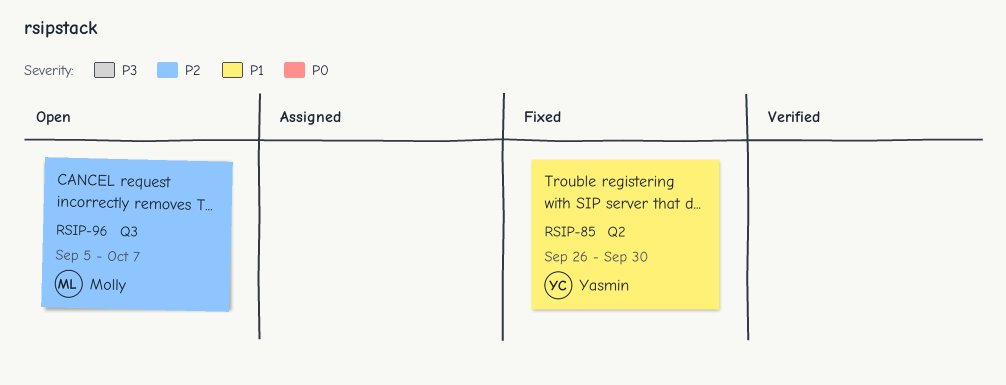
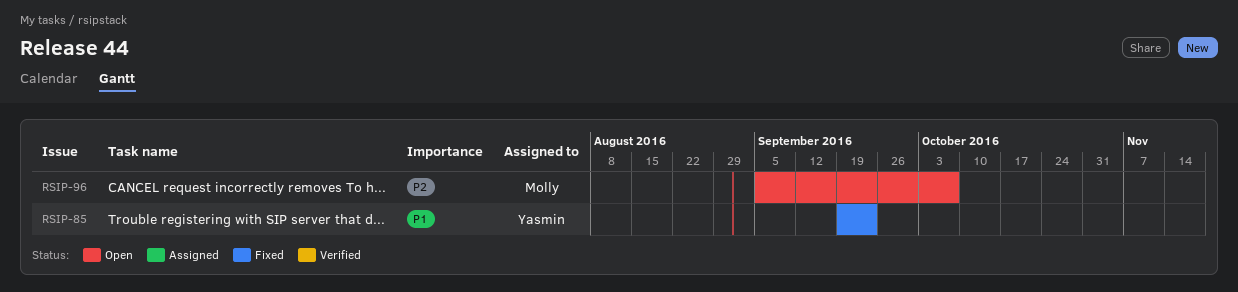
RSIP-85, start: Sep 26 -> Sep 19
RSIP-85, due: Sep 30 -> Sep 23

